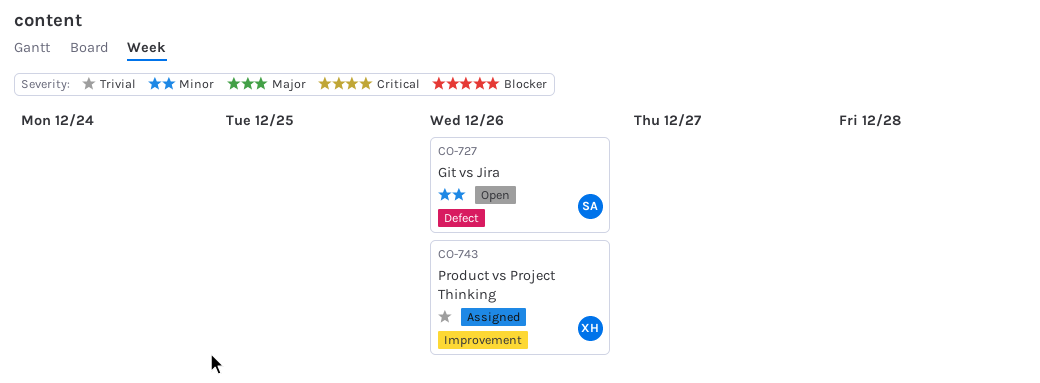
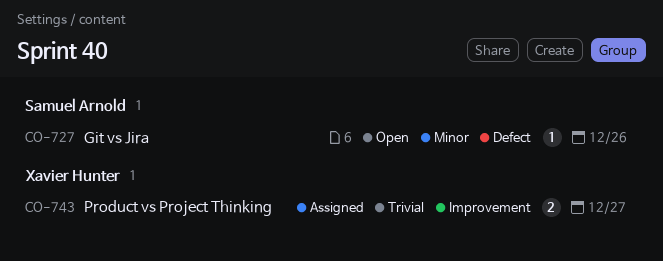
CO-743, due: Dec 26 -> Dec 27

